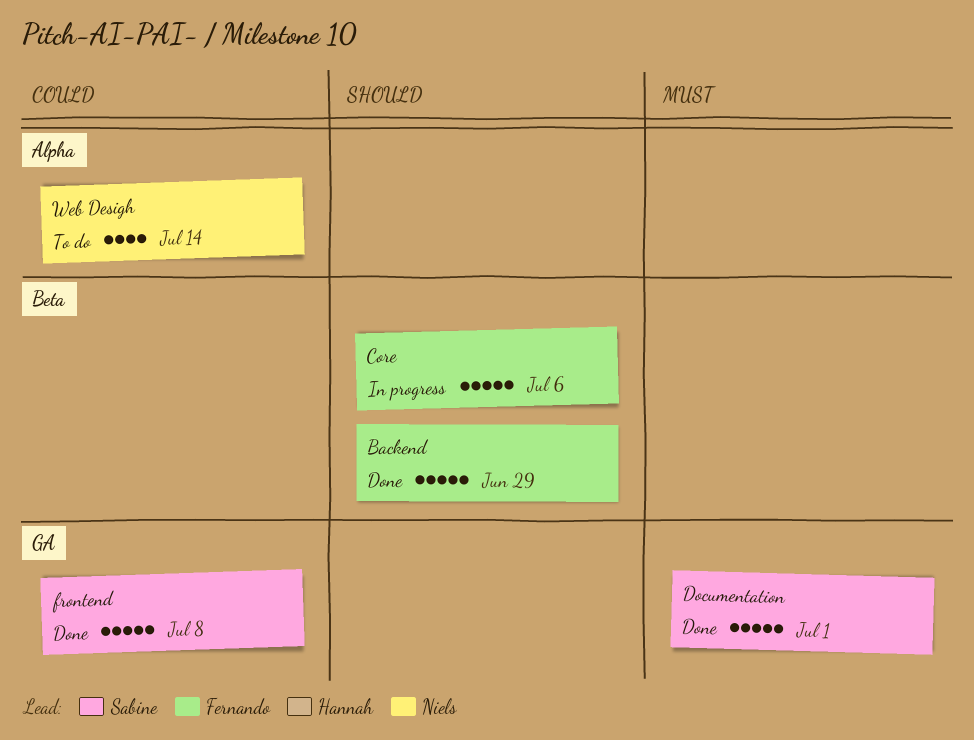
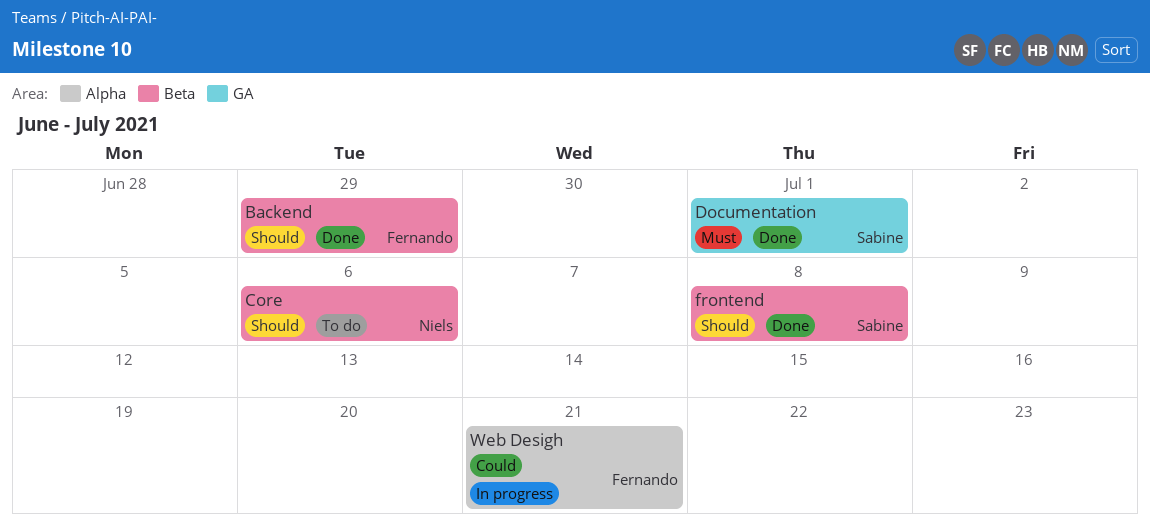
Core, status: In progress -> To do
Core, owner: Fernando -> Niels
frontend, priority: Could -> Should
frontend, label: GA -> Beta
Web Desigh, status: To do -> In progress
Web Desigh, owner: Niels -> Fernando
Web Desigh, due: Jul 14 -> Jul 21

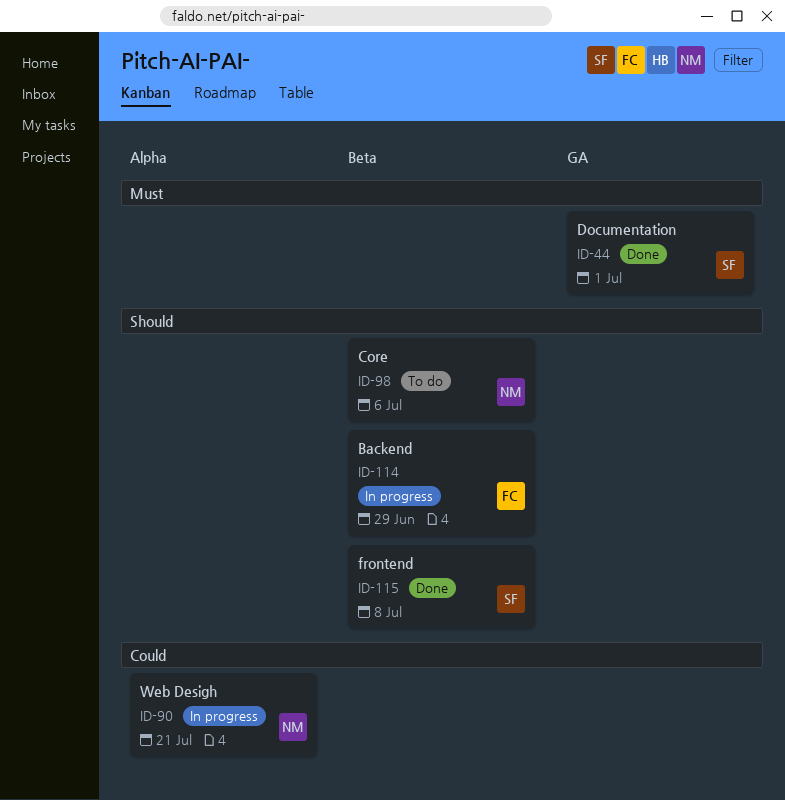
Backend, status: Done -> In progress
Web Desigh, owner: Fernando -> Niels

